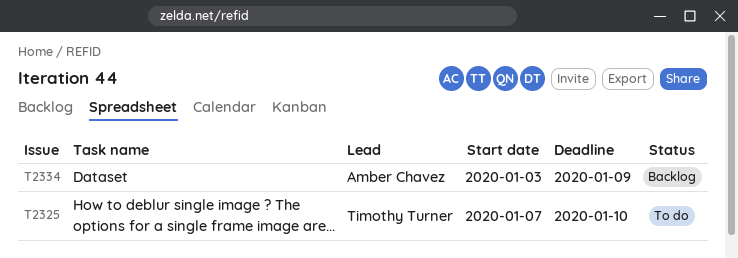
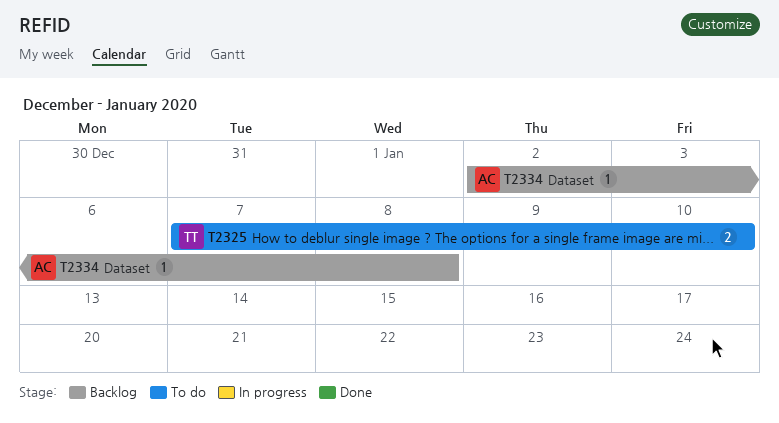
T2334, start: Jan 3 -> Jan 2
T2334, due: Jan 9 -> Jan 8

